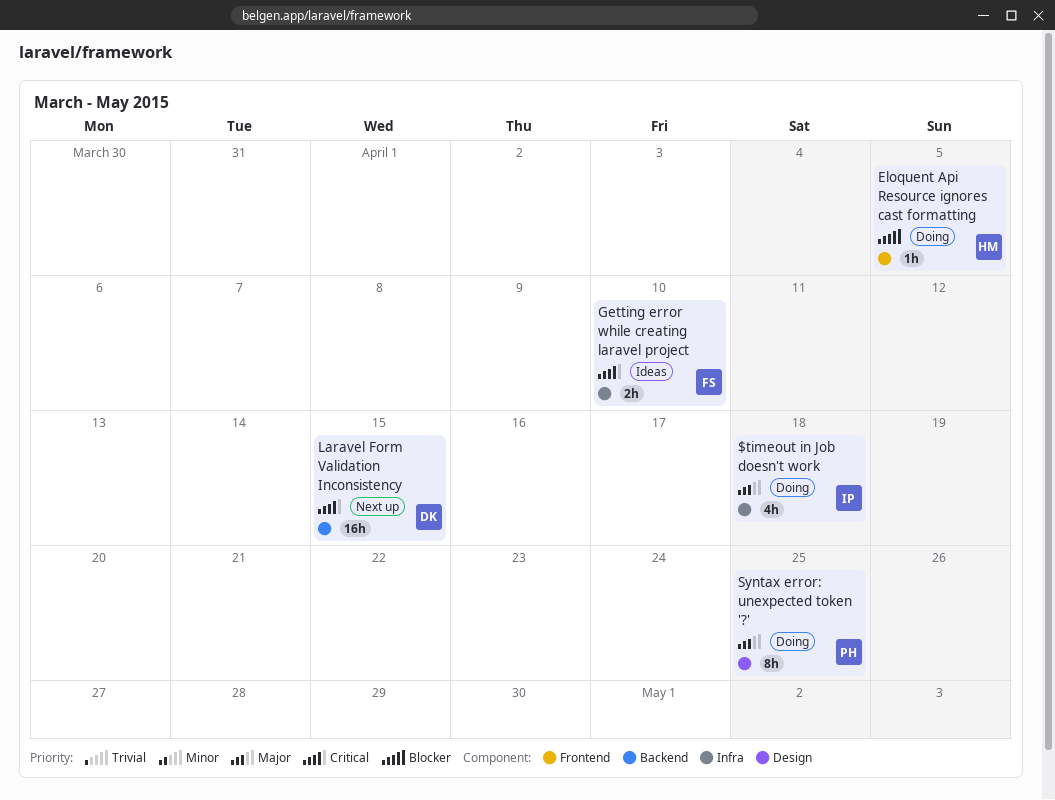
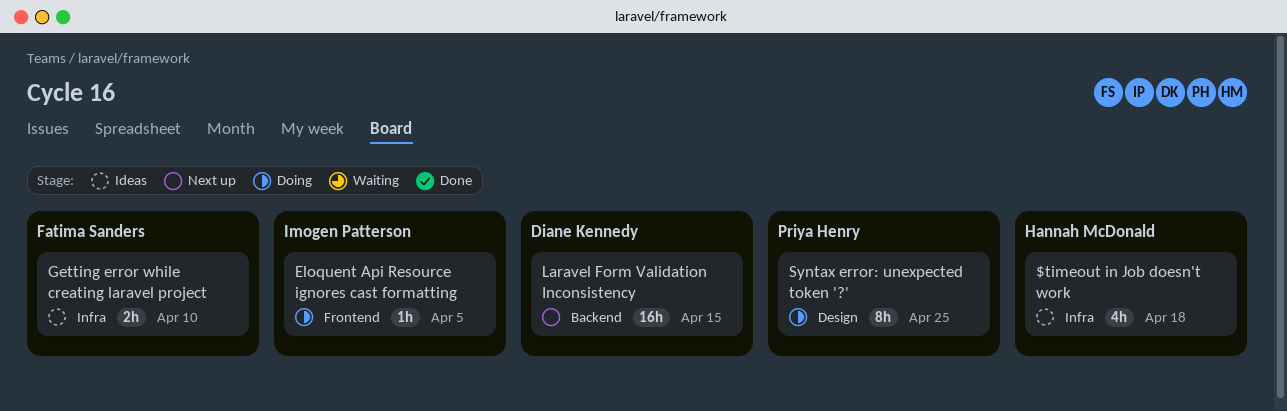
$timeout in Job doesn't work, status: Doing -> Ideas
$timeout in Job doesn't work, owner: Imogen Patterson -> Hannah McDonald
Eloquent Api Resource ignores cast formatting, owner: Hannah McDonald -> Imogen Patterson

